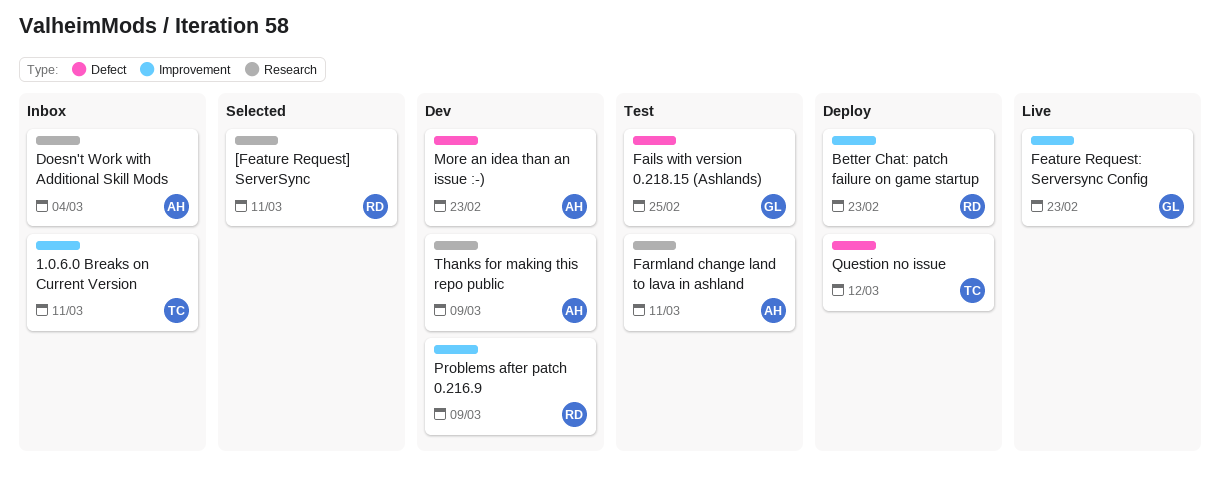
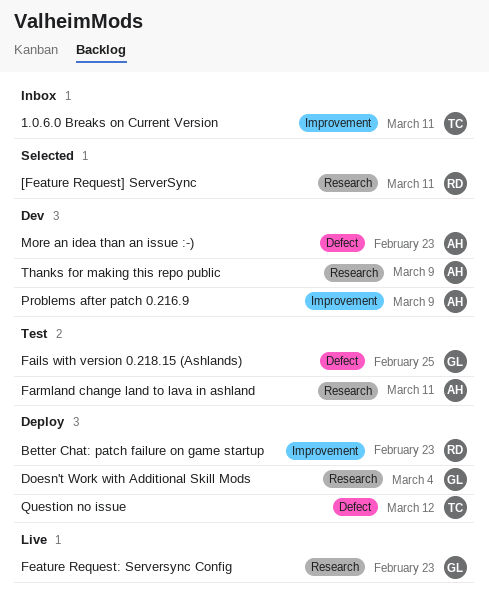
Doesn't Work with Additional Skill Mods, status: Inbox -> Deploy
Doesn't Work with Additional Skill Mods, owner: AH -> GL
Feature Request: Serversync Config, label: Improvement -> Research
Problems after patch 0.216.9, owner: RD -> AH

